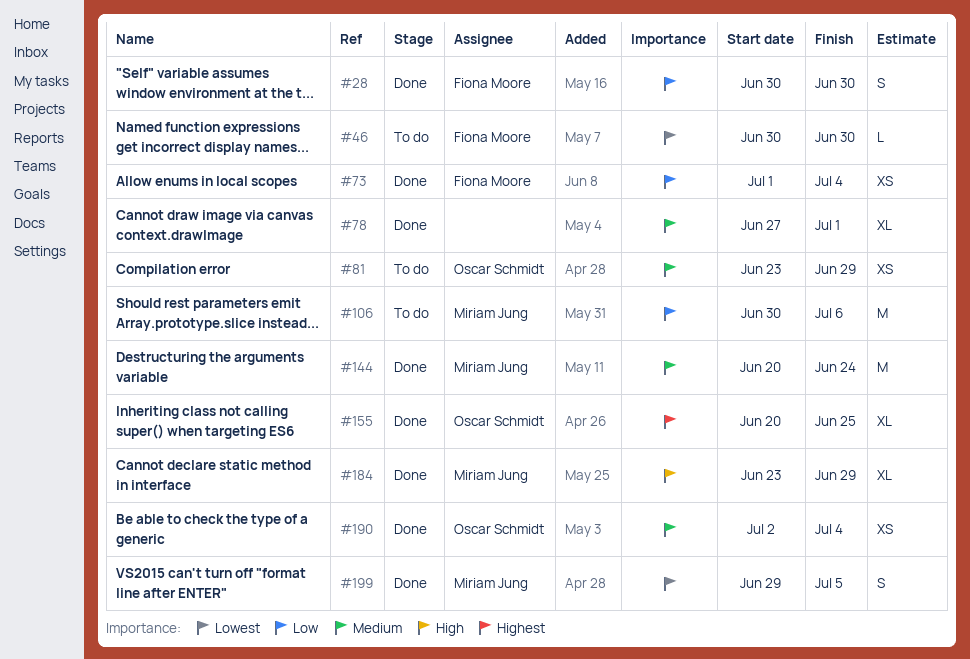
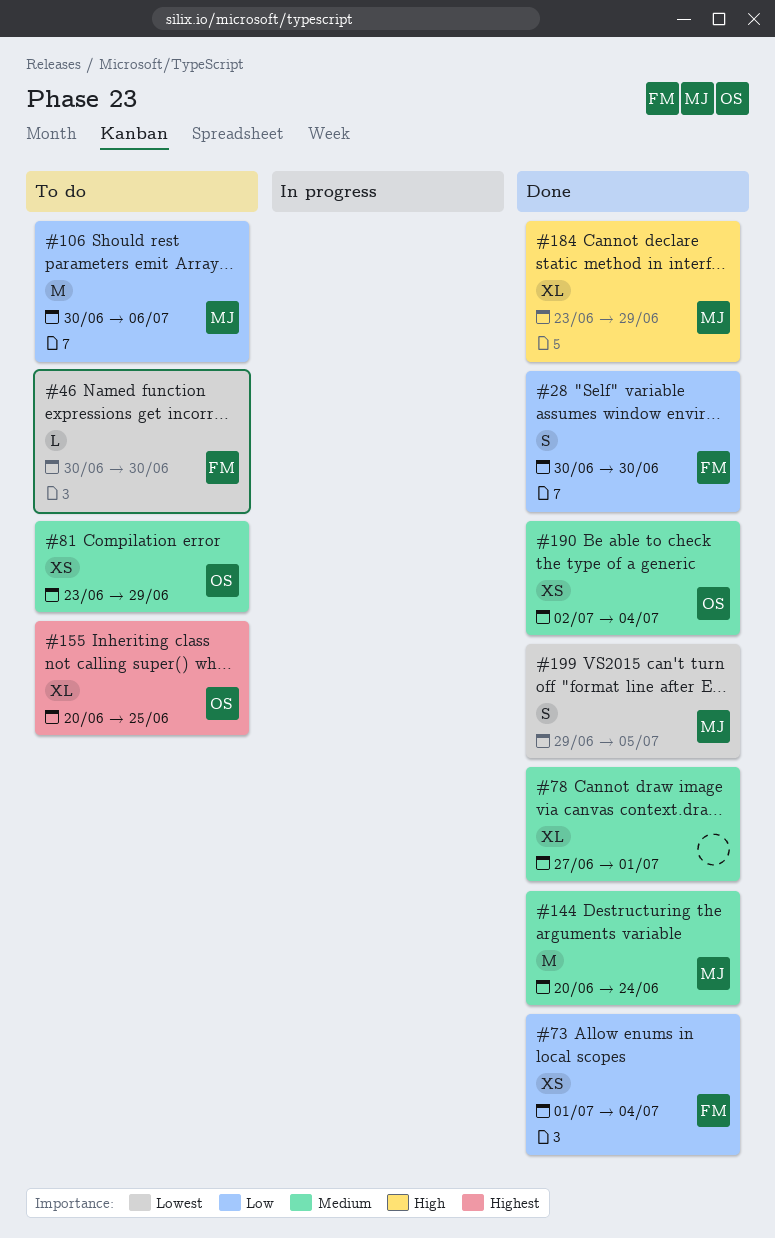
#155, status: Done -> To do

